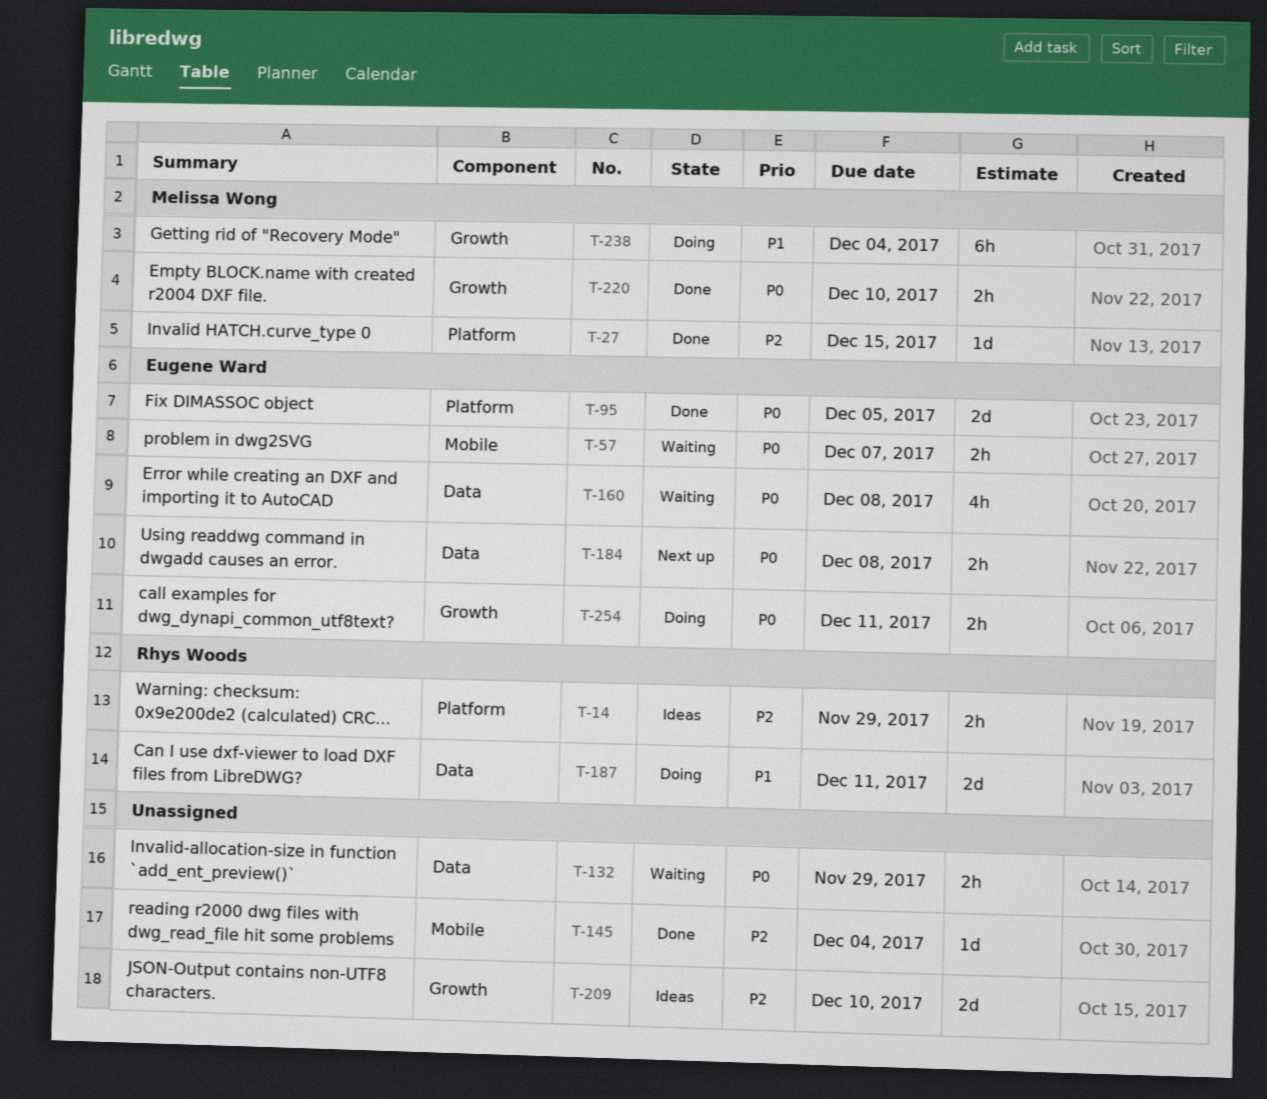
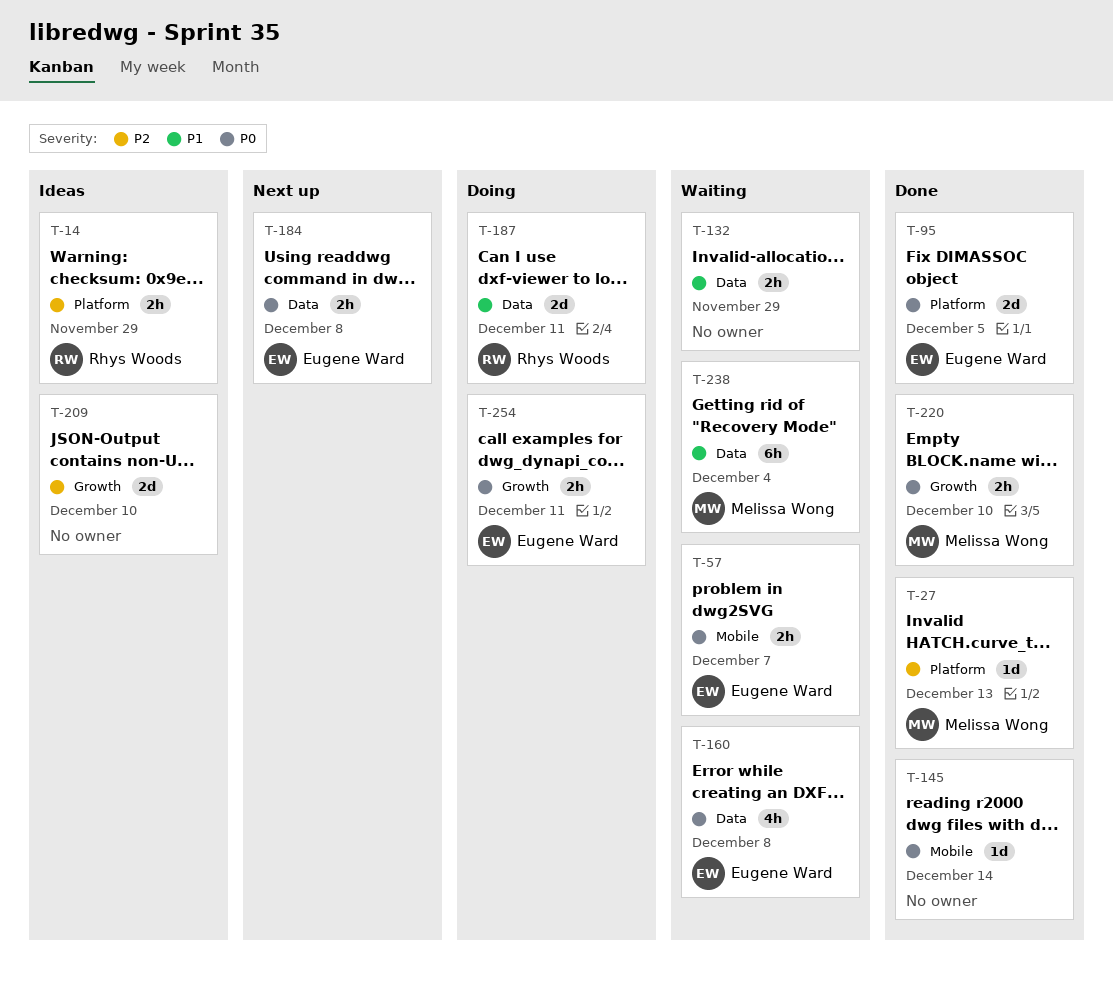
T-27, due: Dec 15 -> Dec 13
T-132, priority: P0 -> P1
T-145, priority: P2 -> P0
T-145, due: Dec 4 -> Dec 14
T-238, status: Doing -> Waiting
T-238, label: Growth -> Data

